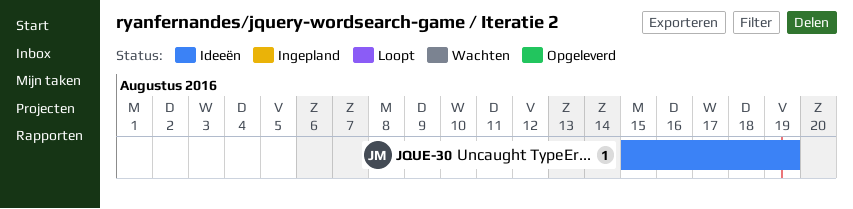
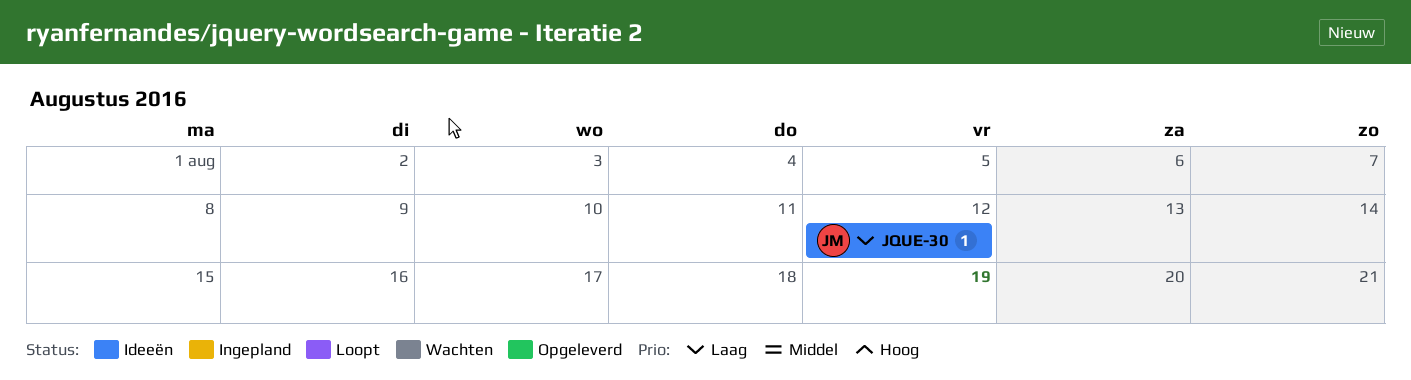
JQUE-30, start: Aug 15 -> Aug 12
JQUE-30, due: Aug 19 -> Aug 12

